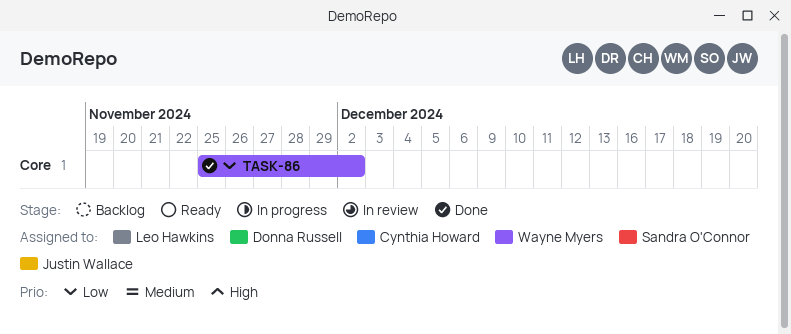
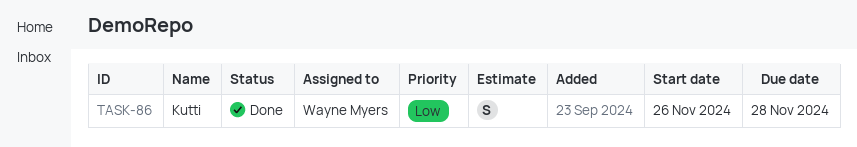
TASK-86, start: Nov 25 -> Nov 26
TASK-86, due: Dec 2 -> Nov 28

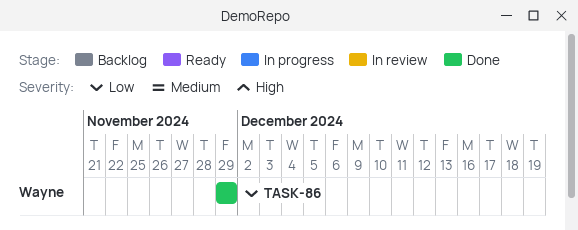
TASK-86, start: Nov 26 -> Nov 29
TASK-86, due: Nov 28 -> Nov 29

